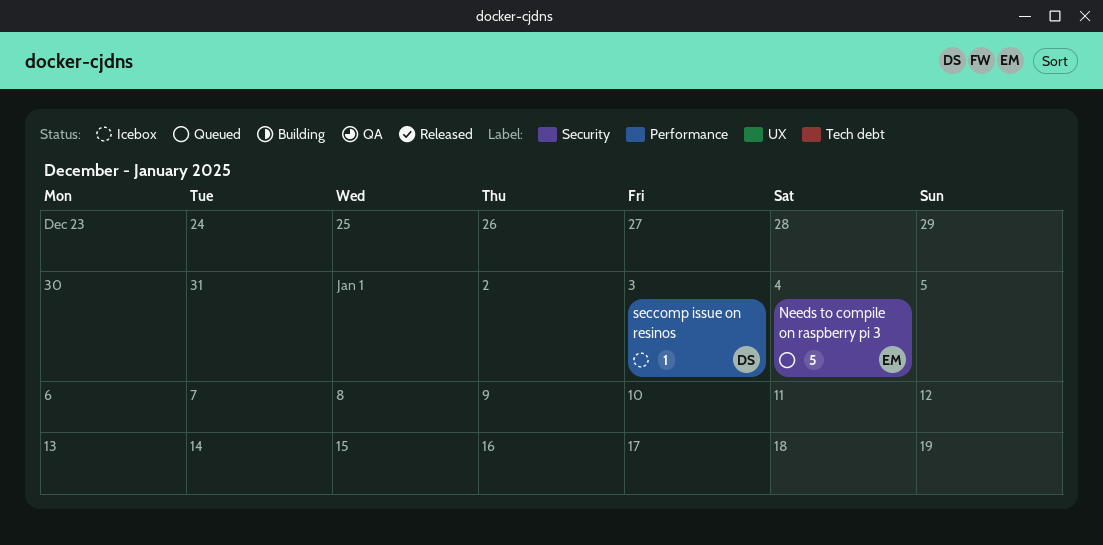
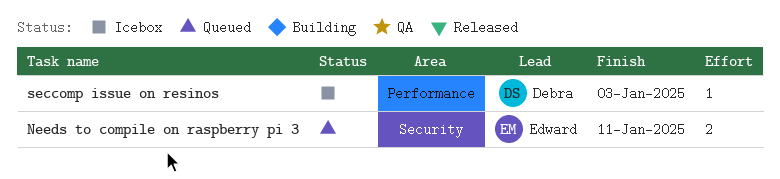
Needs to compile on raspberry pi 3, estimate: 5 -> 2
Needs to compile on raspberry pi 3, due: Jan 4 -> Jan 11

